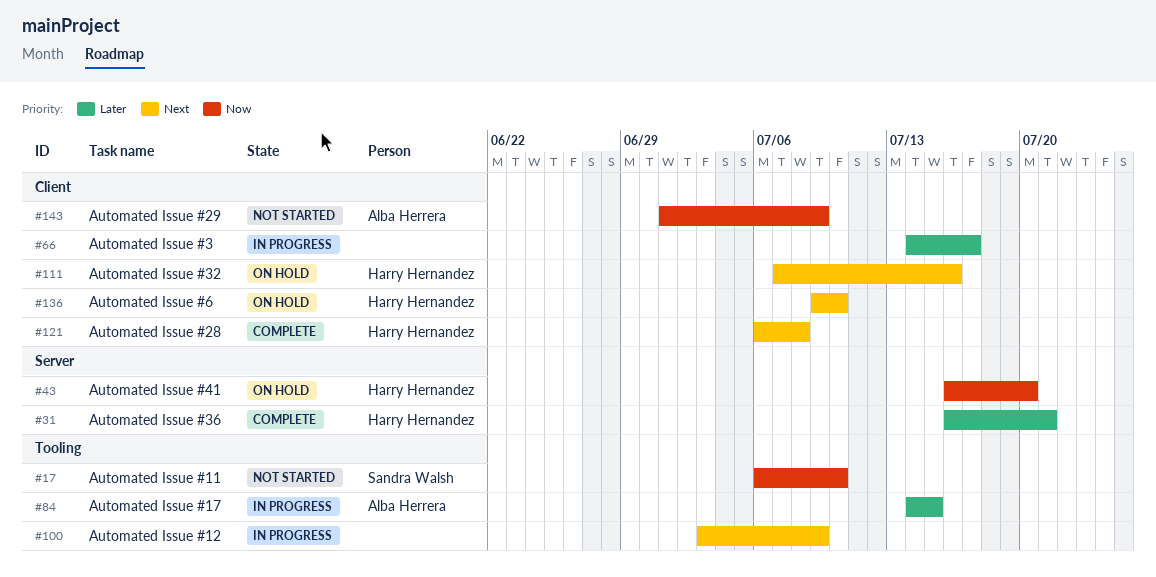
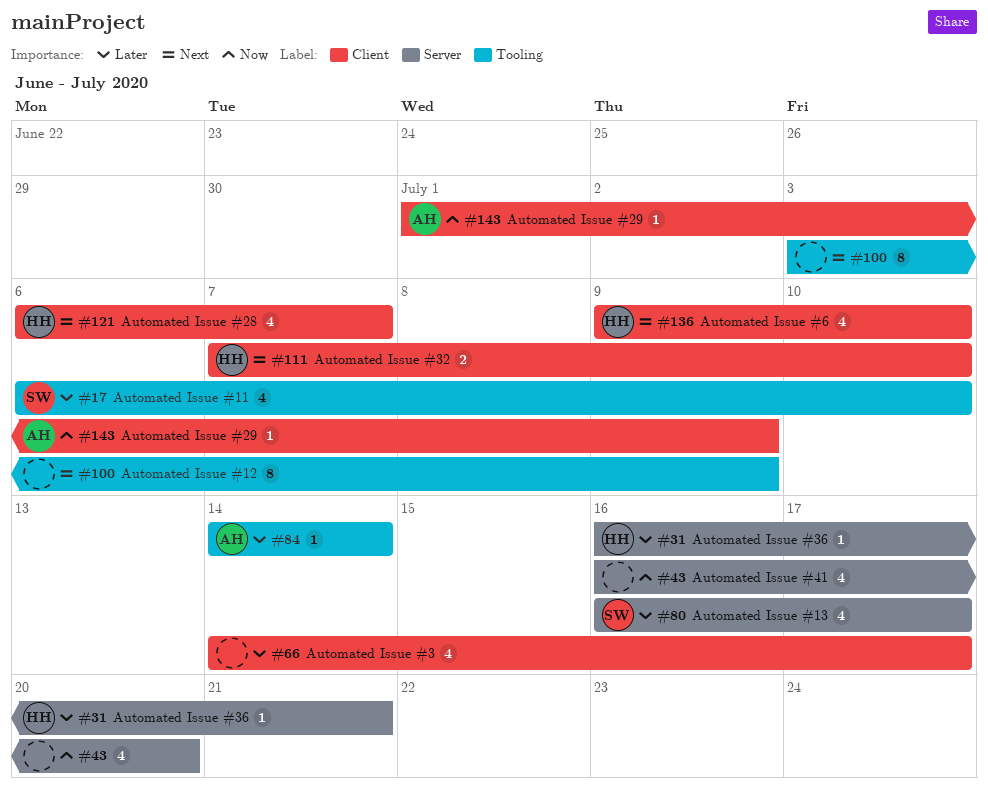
#17, priority: Now -> Later
#43, owner: Harry Hernandez -> none
#80: none -> present
#84, due: Jul 15 -> Jul 14
#111, due: Jul 16 -> Jul 10
#121, due: Jul 8 -> Jul 7

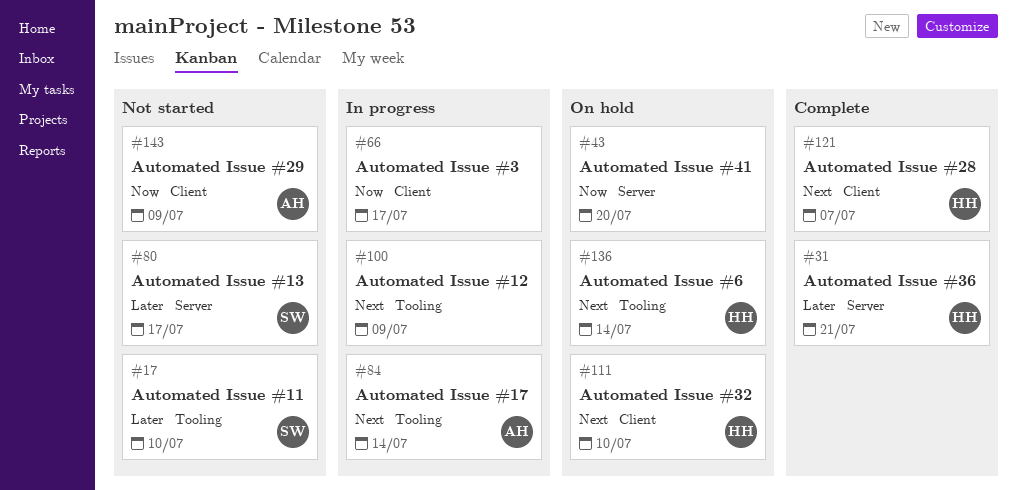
#66, priority: Later -> Now
#84, priority: Later -> Next
#136, label: Client -> Tooling
#136, due: Jul 10 -> Jul 14

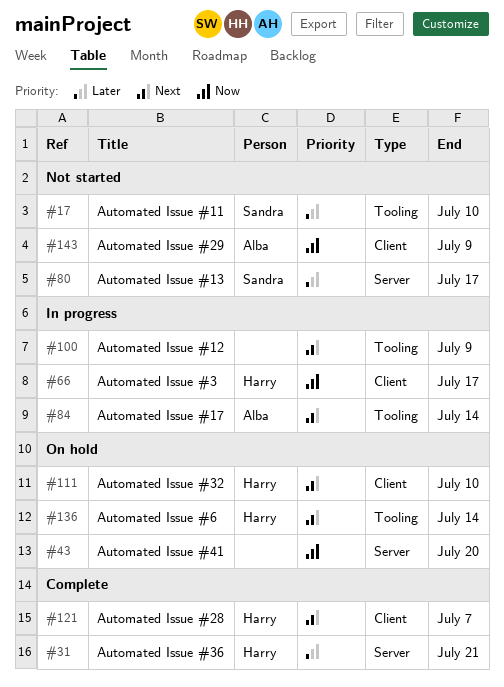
#66, owner: none -> Harry

